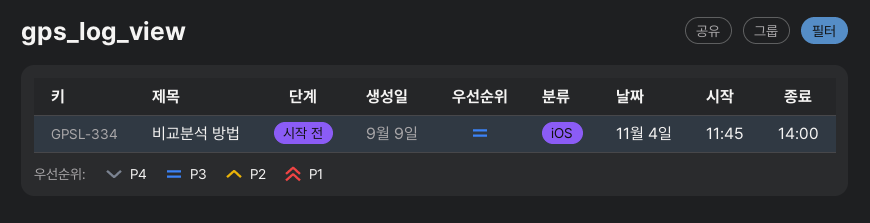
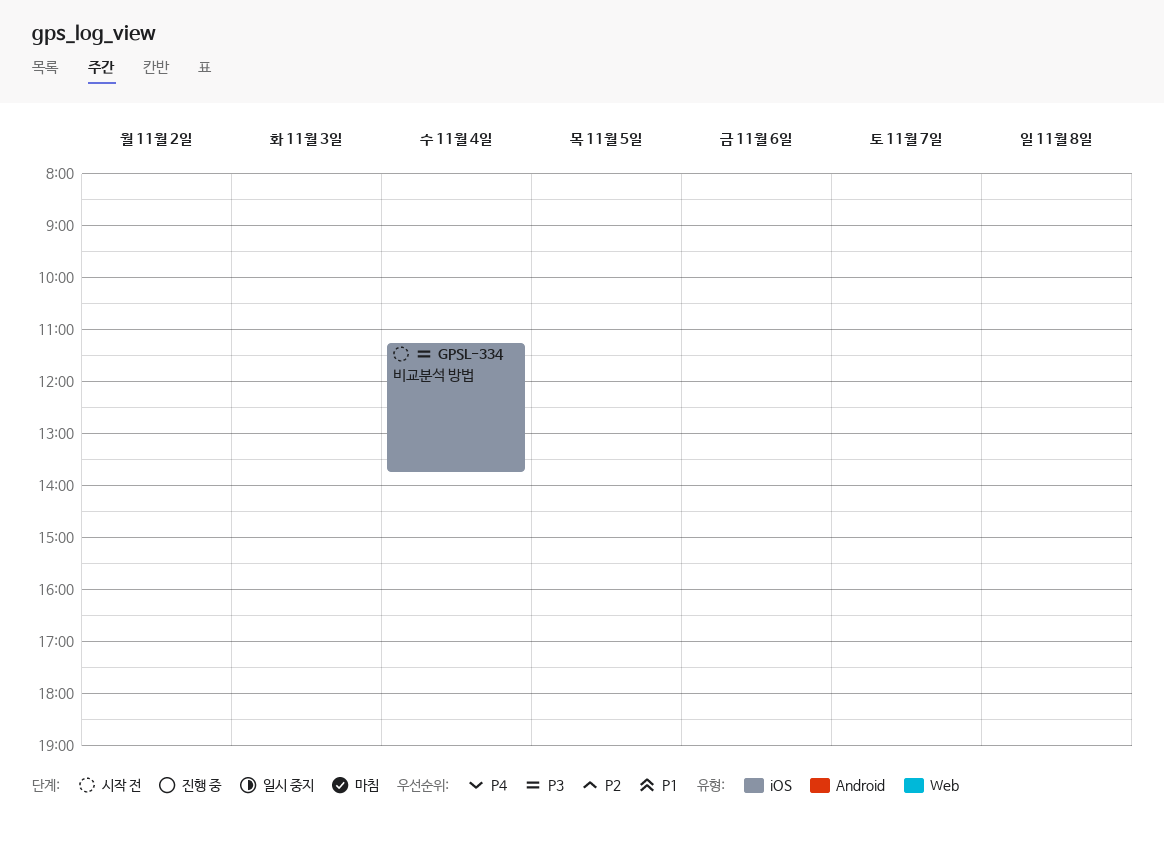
GPSL-334, begins: 11:45 -> 11:15
GPSL-334, ends: 14:00 -> 13:45

